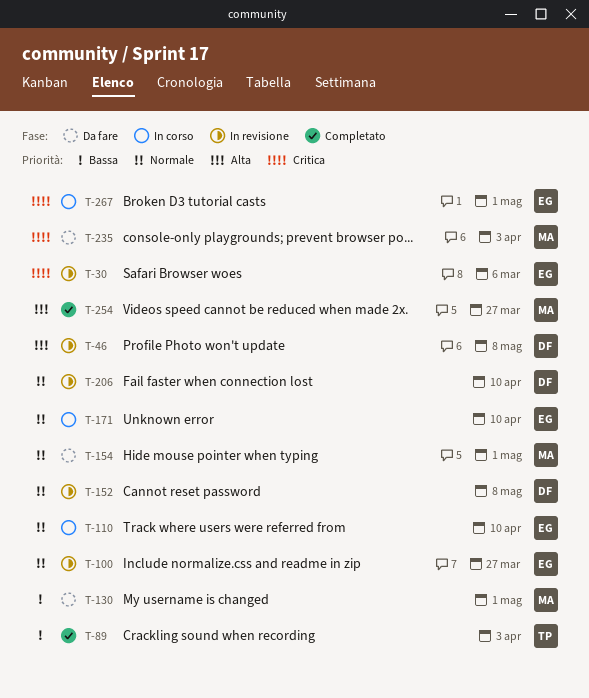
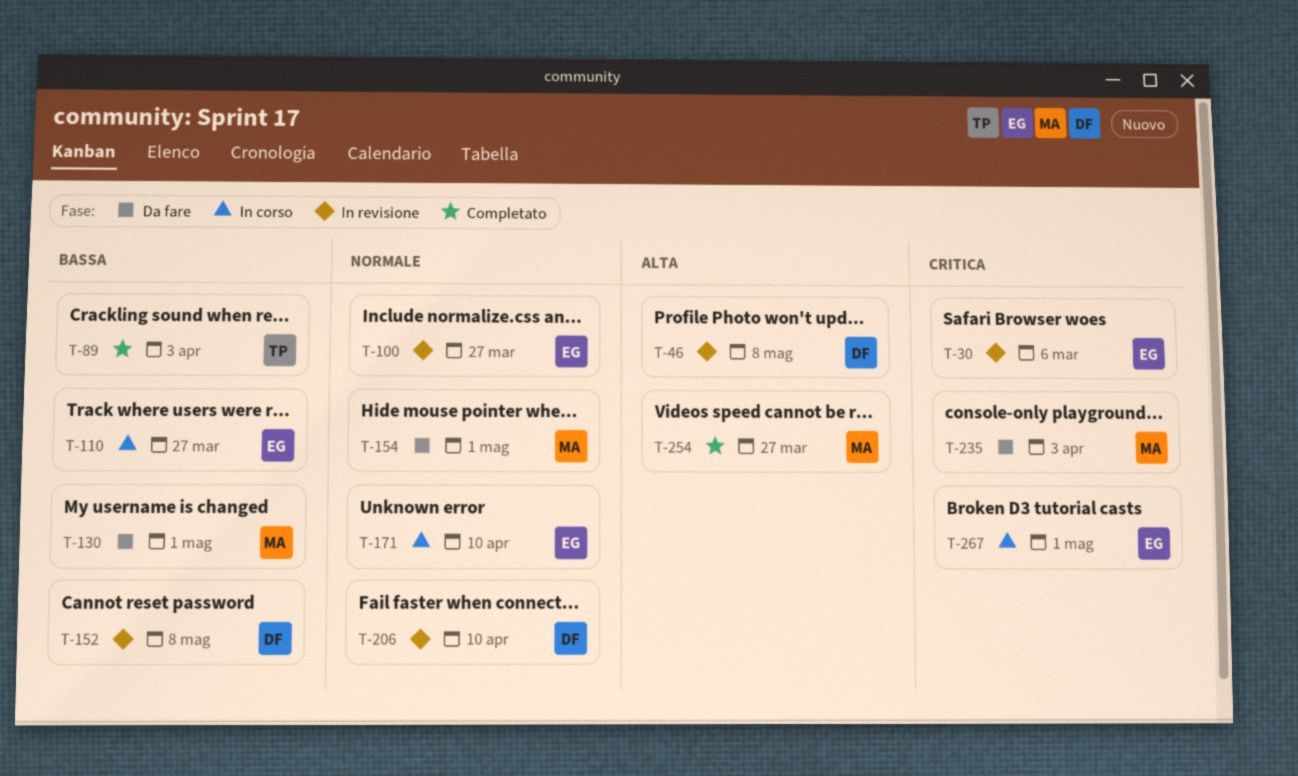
T-110, priority: Normale -> Bassa
T-110, due: Apr 10 -> Mar 27
T-152, priority: Normale -> Bassa

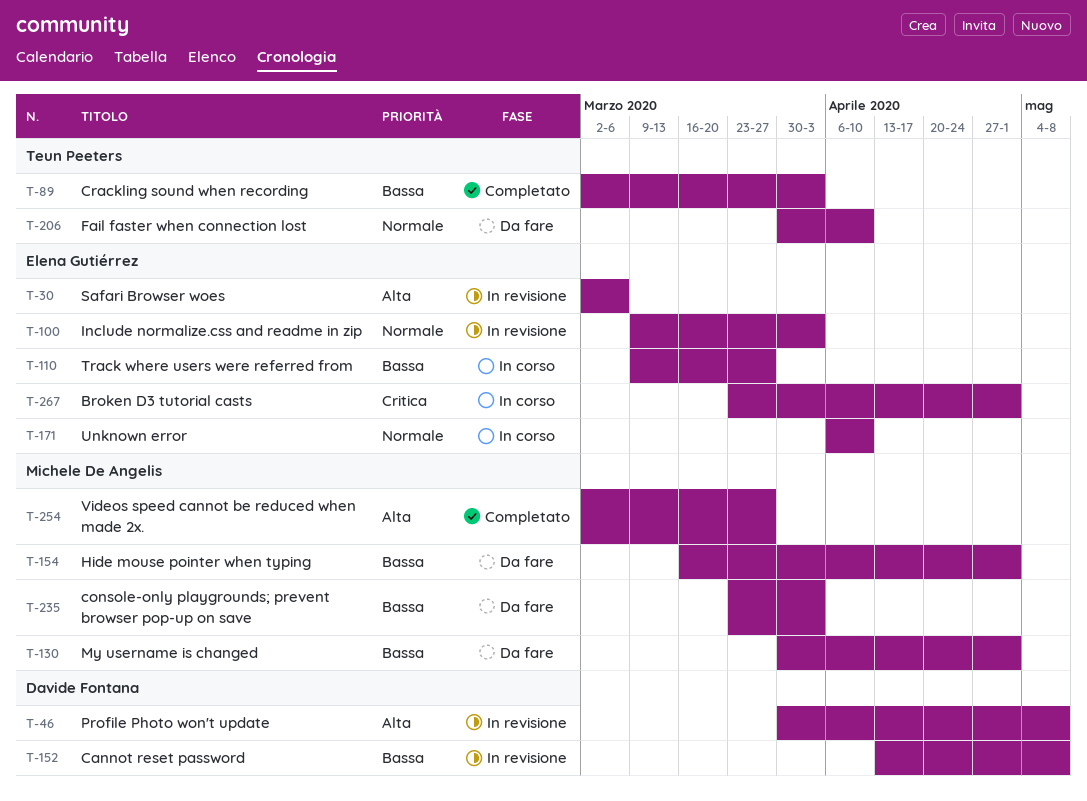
T-30, priority: Critica -> Alta
T-100, due: Mar 27 -> Apr 3
T-154, priority: Normale -> Bassa
T-206, status: In revisione -> Da fare
T-206, owner: Davide Fontana -> Teun Peeters
T-235, priority: Critica -> Bassa

